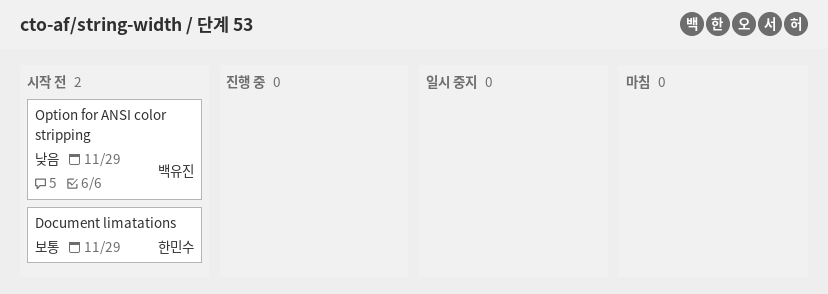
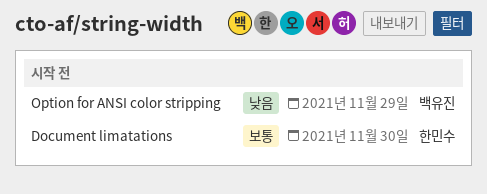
Document limatations, due: Nov 29 -> Nov 30

